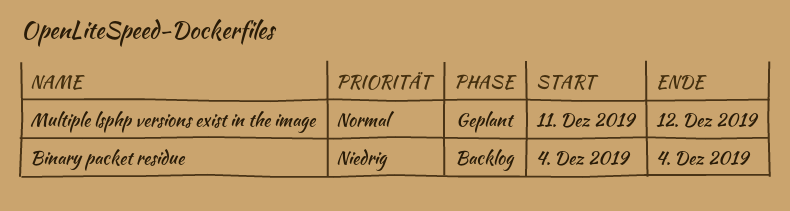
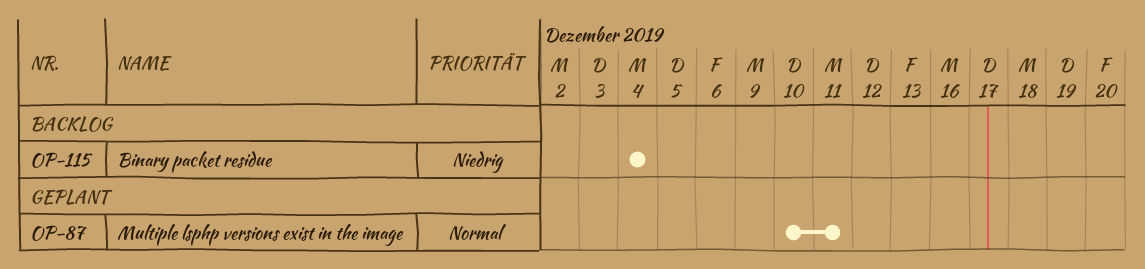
Multiple lsphp versions exist in the image, start: Dec 11 -> Dec 10
Multiple lsphp versions exist in the image, due: Dec 12 -> Dec 11

